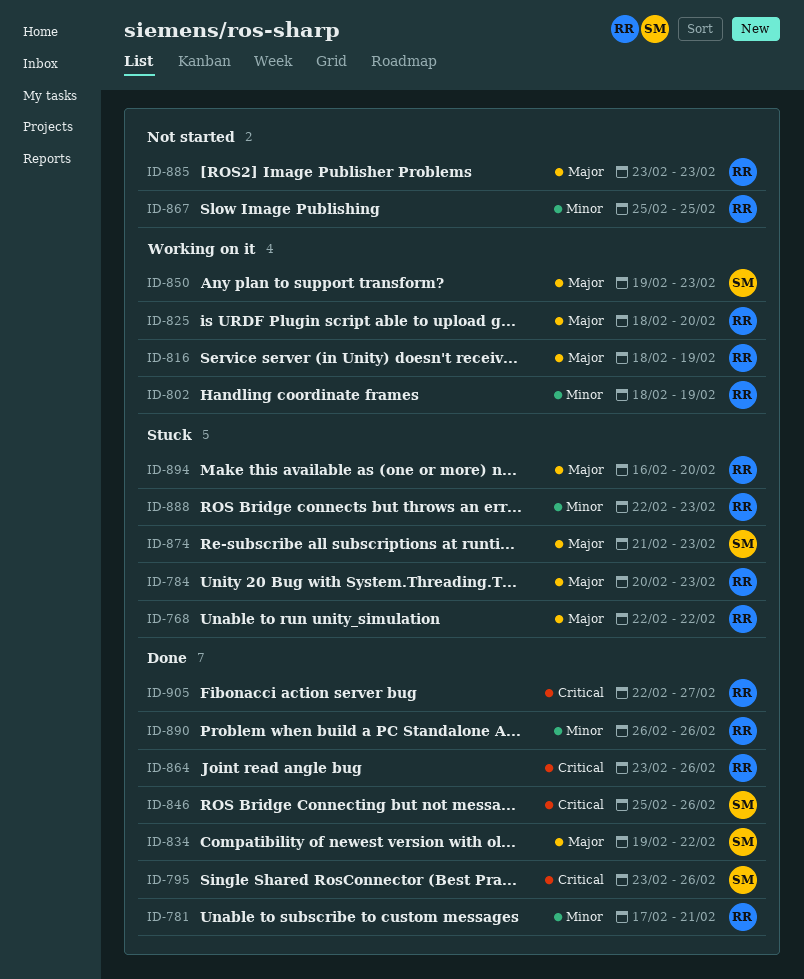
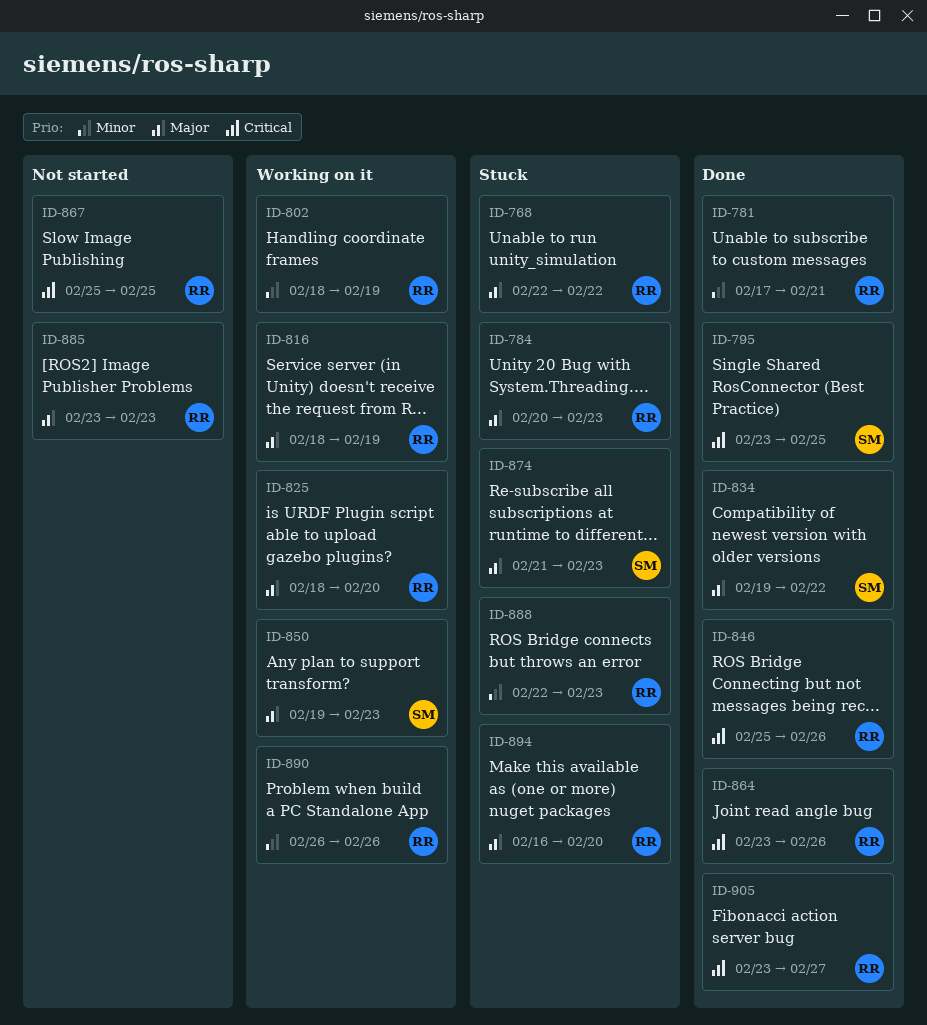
ID-795, due: Feb 26 -> Feb 25
ID-846, owner: SM -> RR
ID-867, priority: Minor -> Critical
ID-890, status: Done -> Working on it
ID-905, start: Feb 22 -> Feb 23

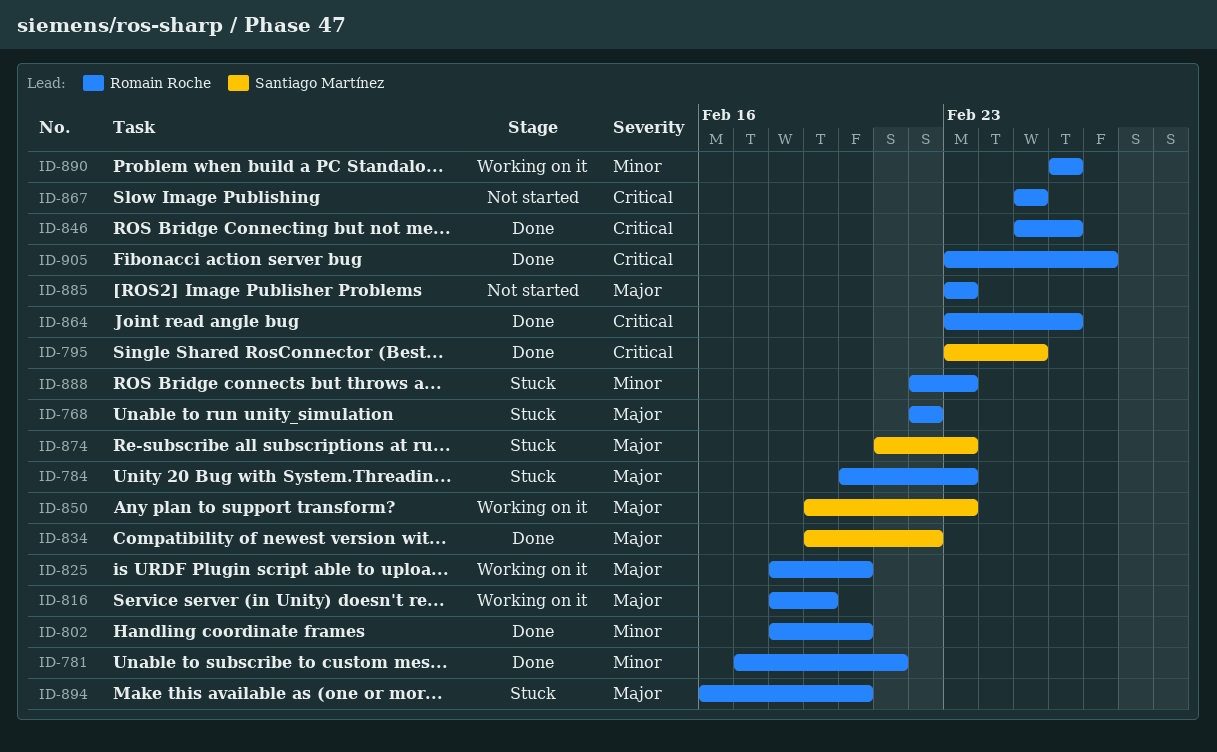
ID-802, status: Working on it -> Done
ID-802, due: Feb 19 -> Feb 20

